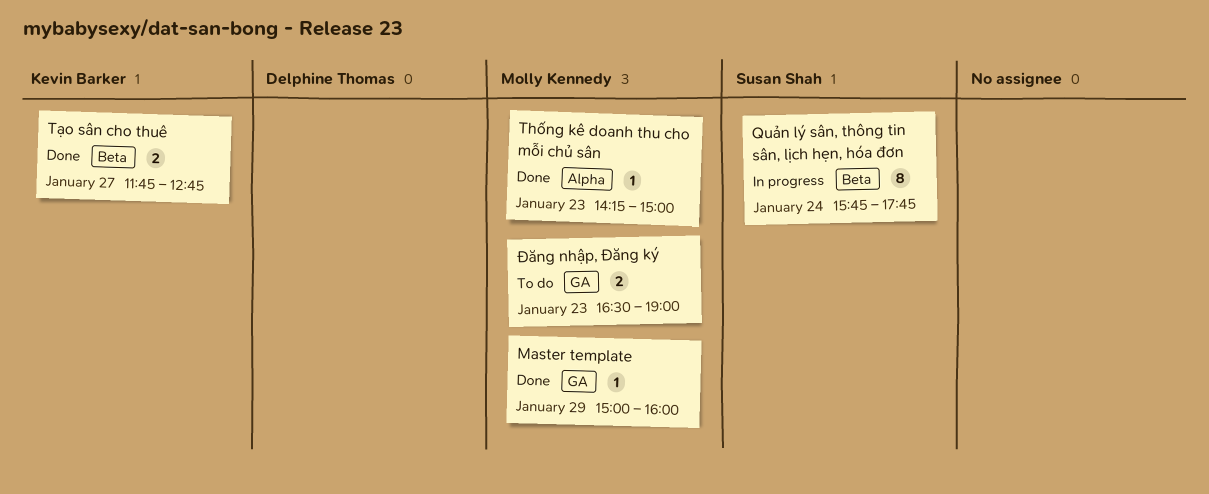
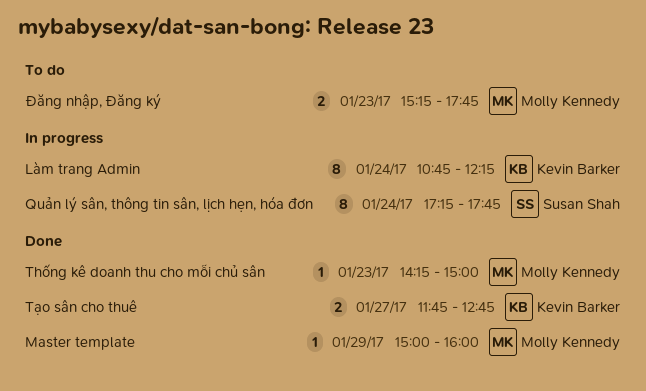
Làm trang Admin: none -> present
Quản lý sân, thông tin sân, lịch hẹn, hóa đơn, begins: 15:45 -> 17:15
Đăng nhập, Đăng ký, begins: 16:30 -> 15:15
Đăng nhập, Đăng ký, ends: 19:00 -> 17:45

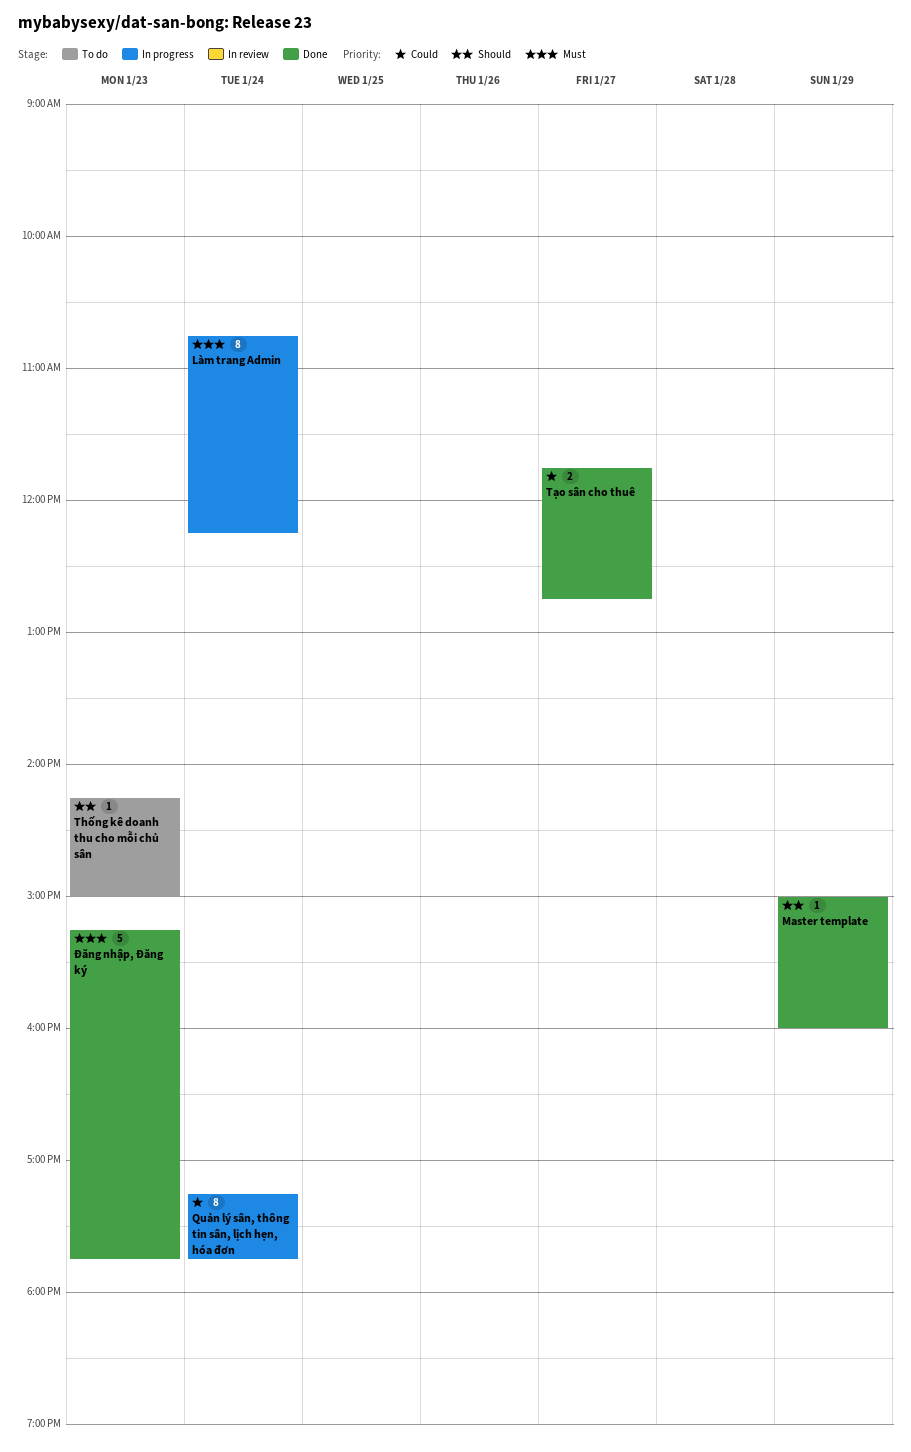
Thống kê doanh thu cho mỗi chủ sân, status: Done -> To do
Đăng nhập, Đăng ký, status: To do -> Done
Đăng nhập, Đăng ký, estimate: 2 -> 5

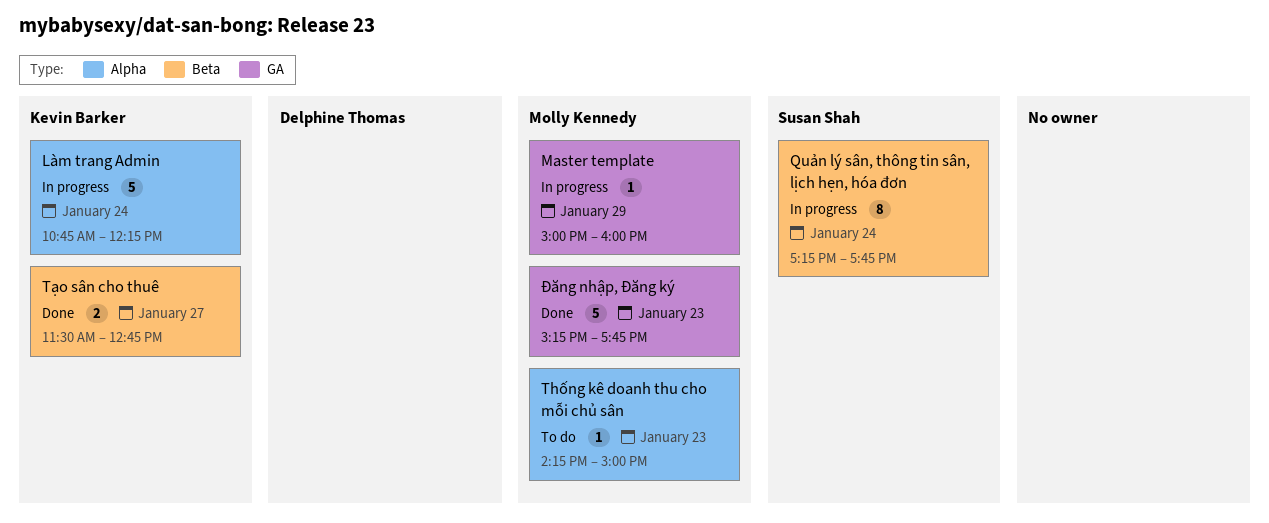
Làm trang Admin, estimate: 8 -> 5
Master template, status: Done -> In progress
Tạo sân cho thuê, begins: 11:45 -> 11:30

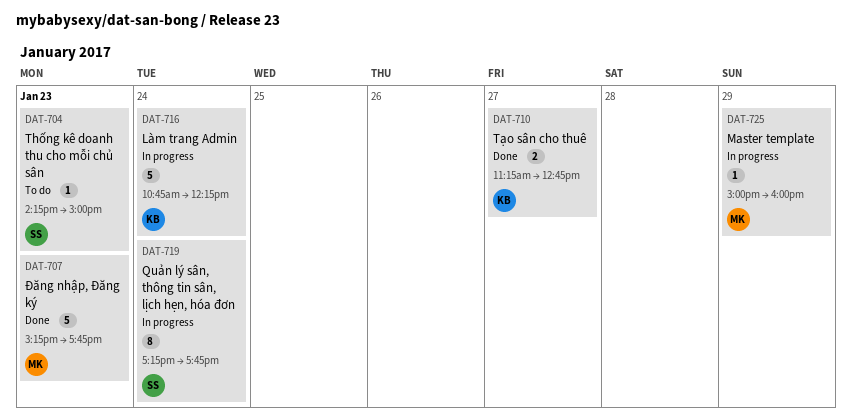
Thống kê doanh thu cho mỗi chủ sân, owner: Molly Kennedy -> Susan Shah
Tạo sân cho thuê, begins: 11:30 -> 11:15

